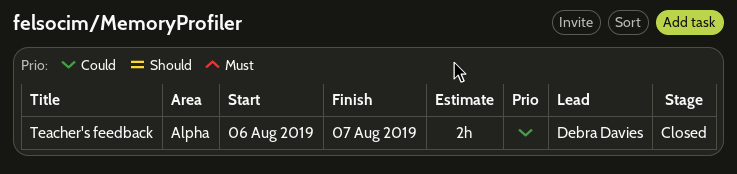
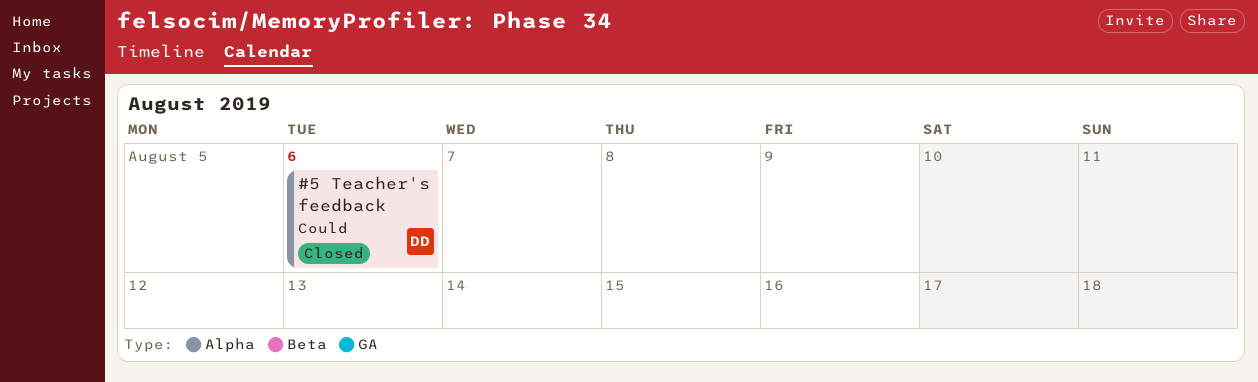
Teacher's feedback, due: Aug 7 -> Aug 6

